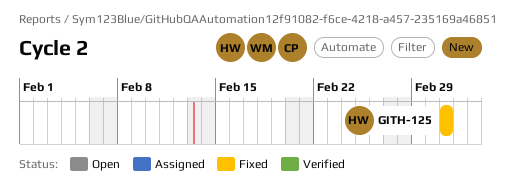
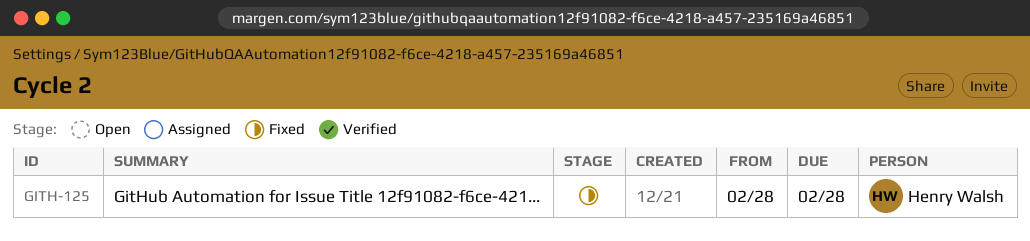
GITH-125, start: Mar 2 -> Feb 28
GITH-125, due: Mar 2 -> Feb 28

